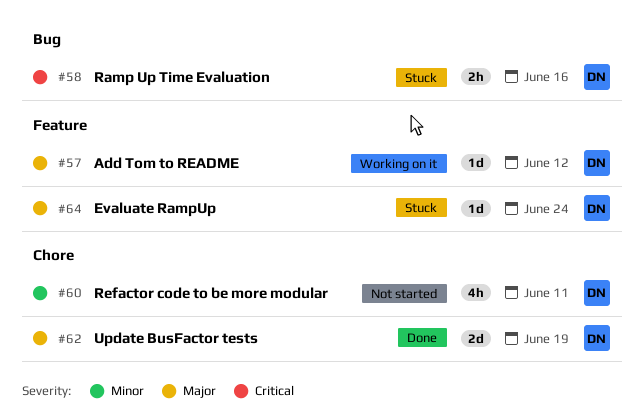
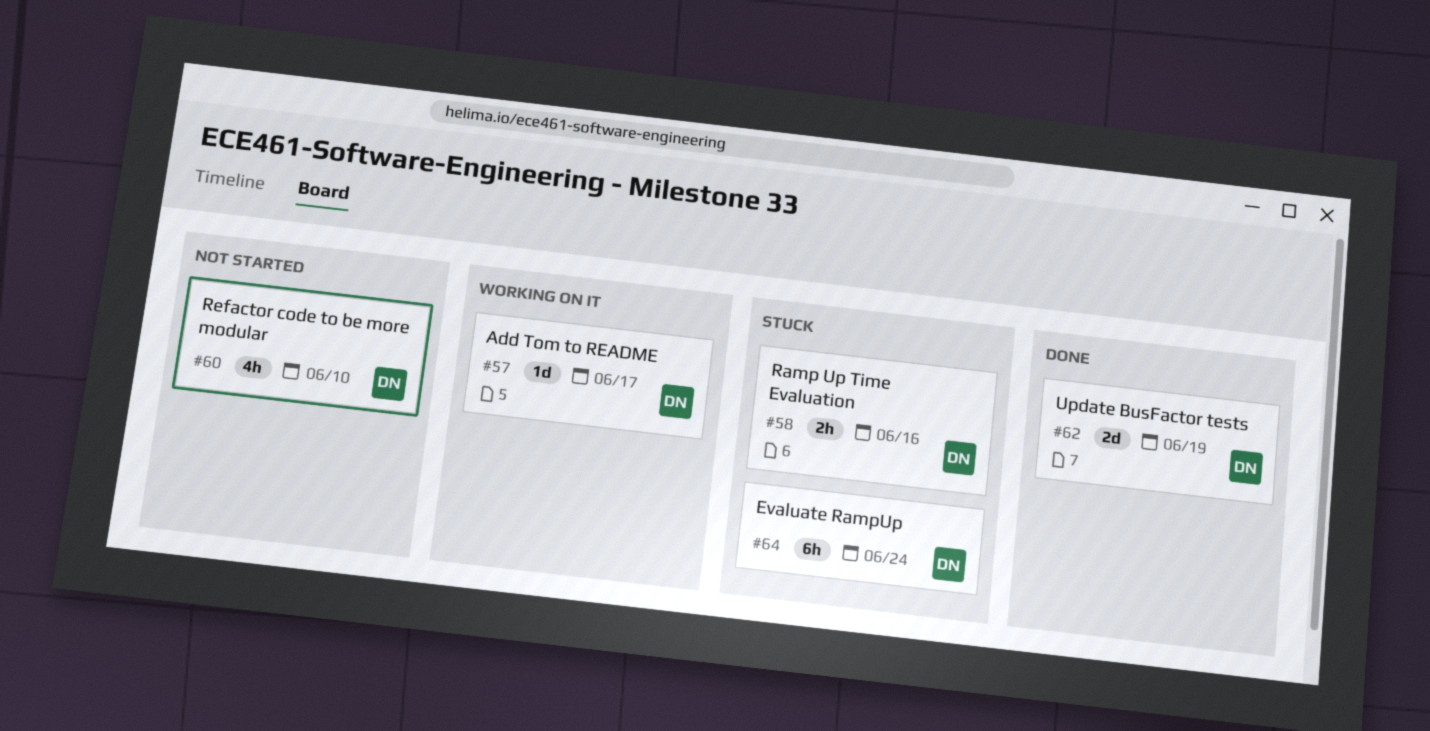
#57, due: Jun 12 -> Jun 17
#60, due: Jun 11 -> Jun 10
#64, estimate: 1d -> 6h

